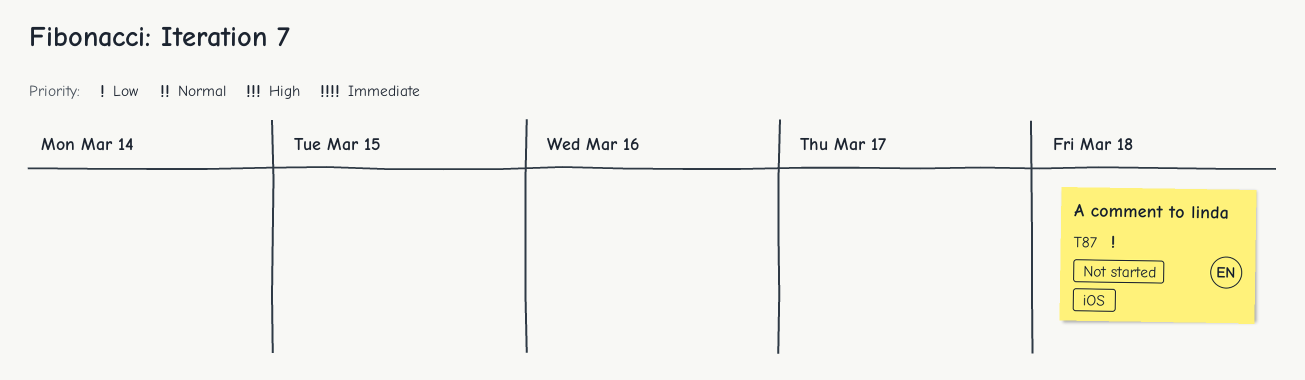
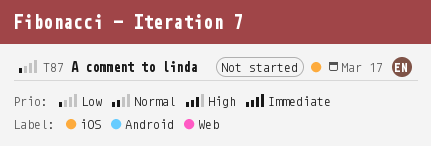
T87, due: Mar 18 -> Mar 17

